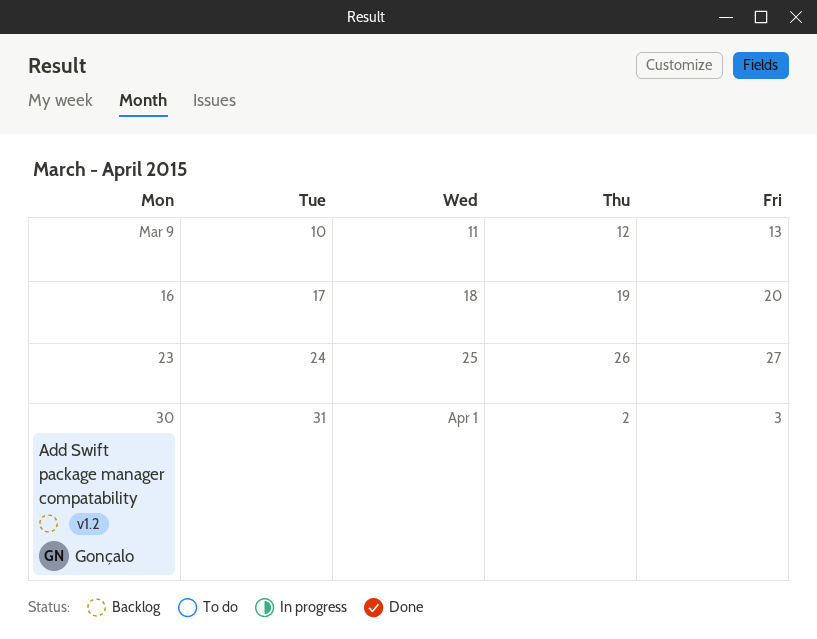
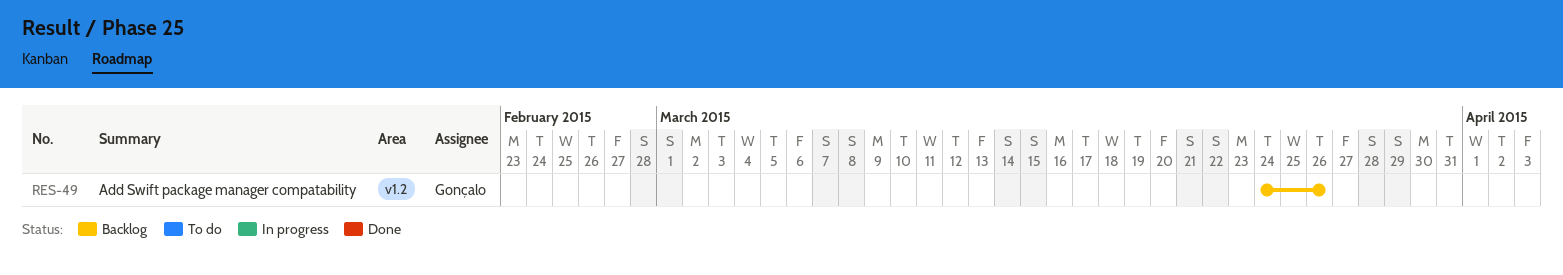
Add Swift package manager compatability, due: Mar 30 -> Mar 26

